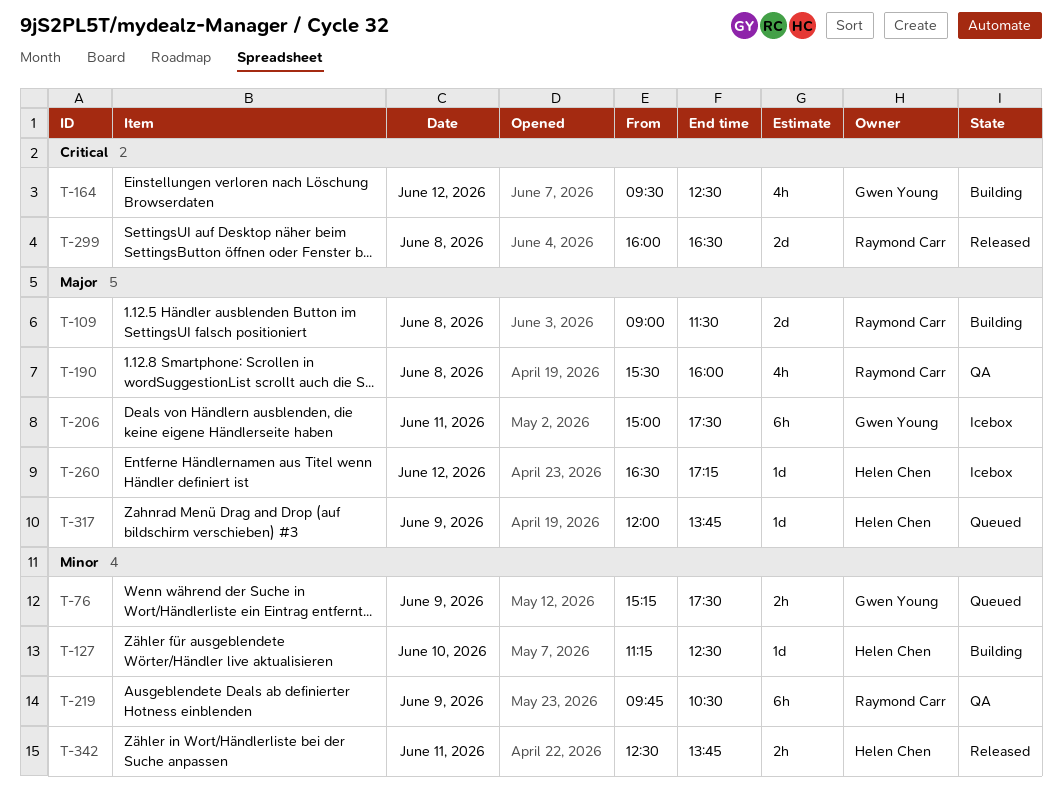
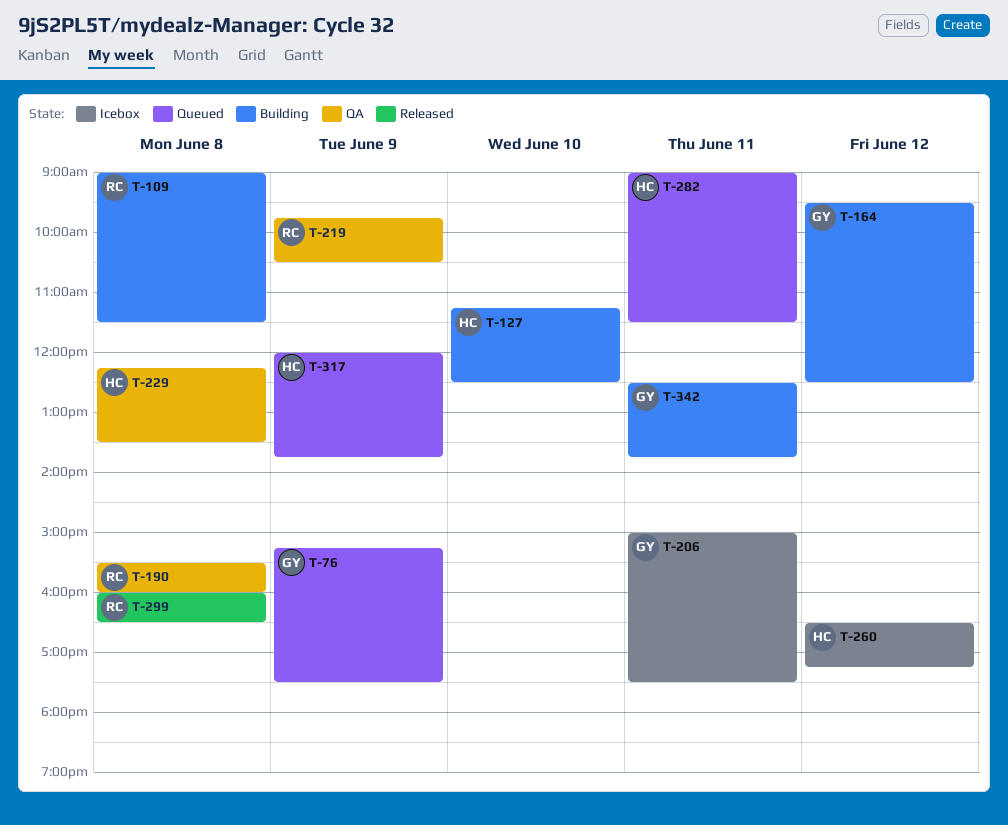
T-229: none -> present
T-282: none -> present
T-342, status: Released -> Building
T-342, owner: Helen Chen -> Gwen Young

